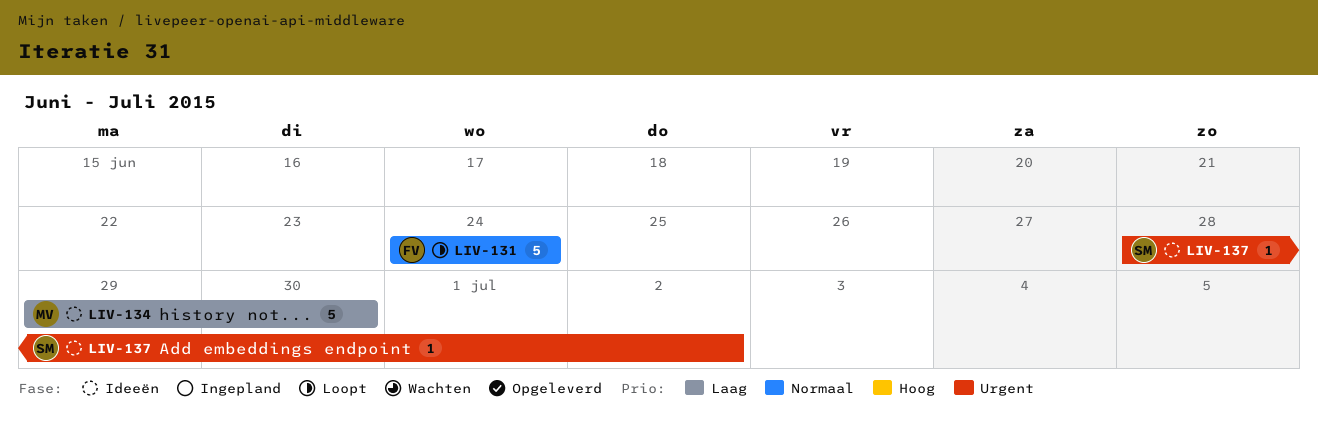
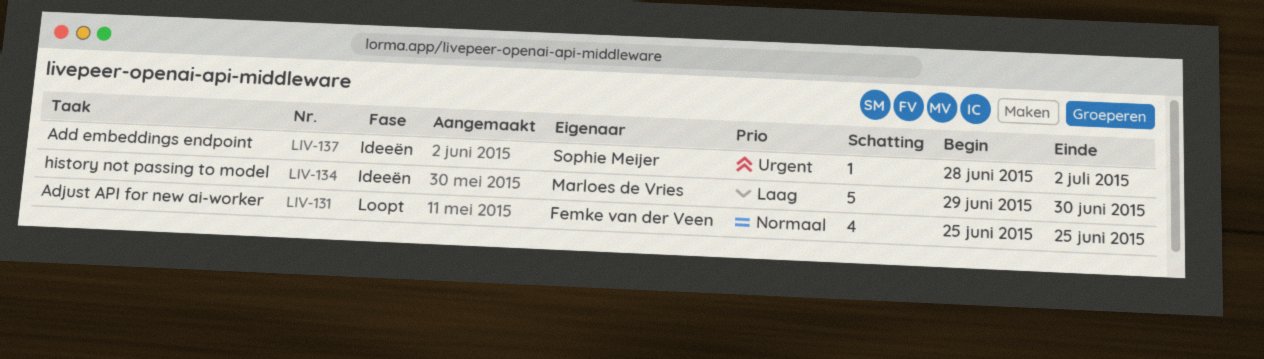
LIV-131, estimate: 5 -> 4
LIV-131, start: Jun 24 -> Jun 25
LIV-131, due: Jun 24 -> Jun 25

